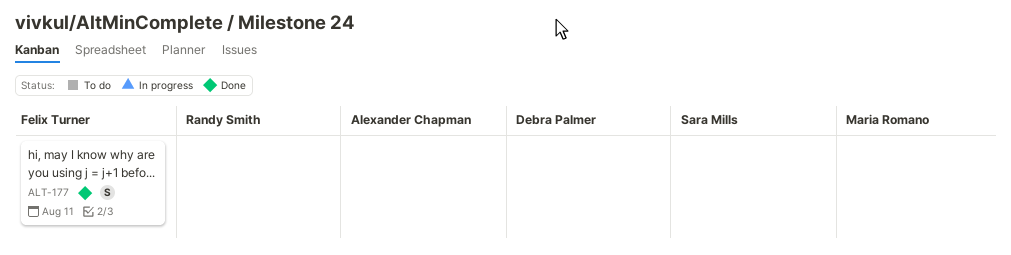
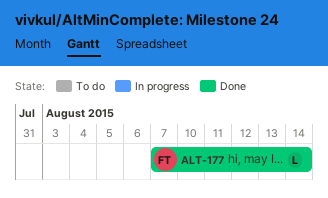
ALT-177, estimate: S -> L
ALT-177, due: Aug 11 -> Aug 14

